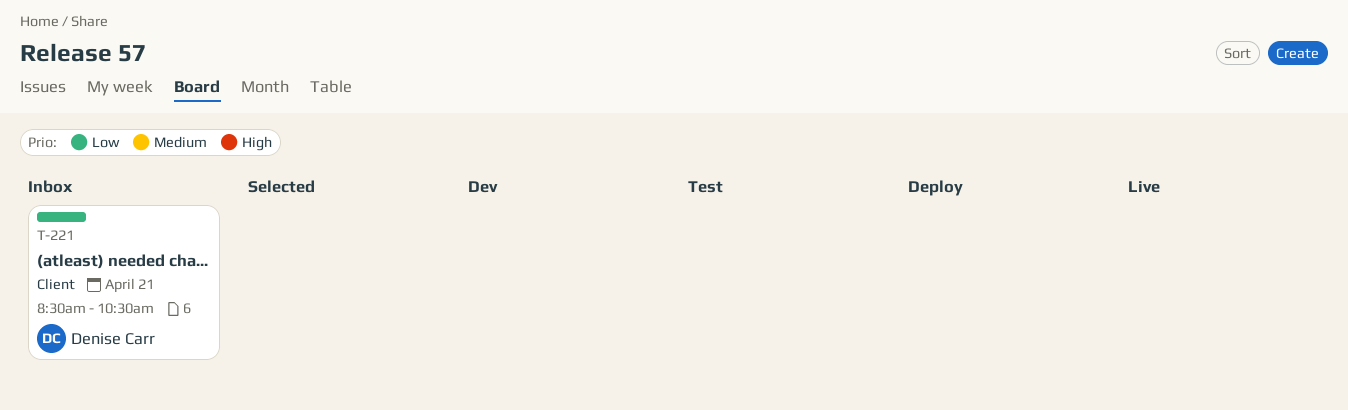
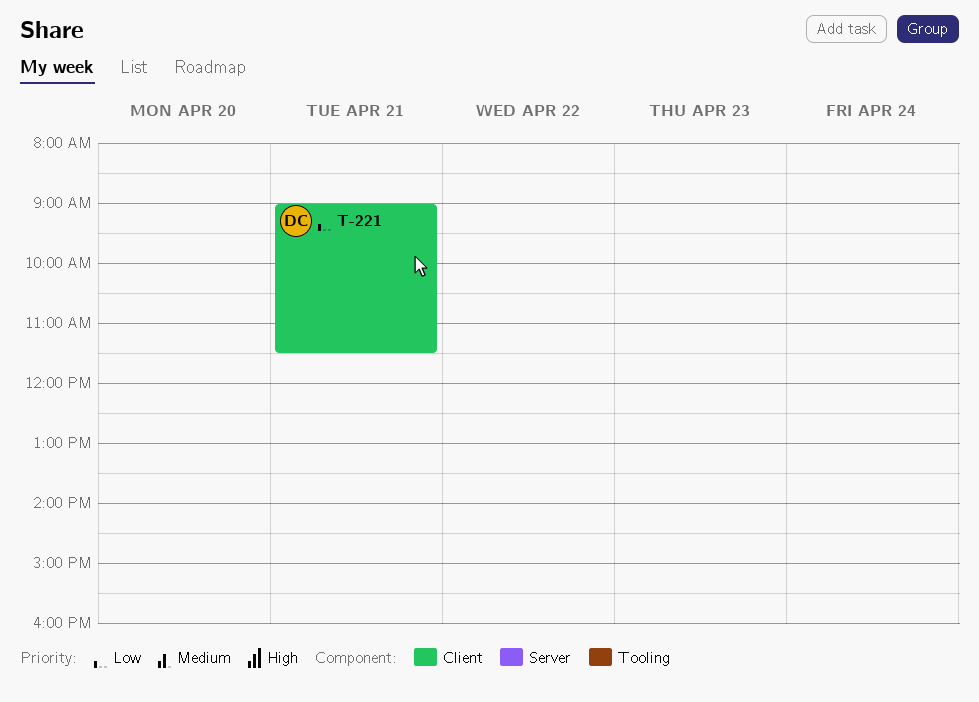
T-221, begins: 08:30 -> 09:00
T-221, ends: 10:30 -> 11:30

